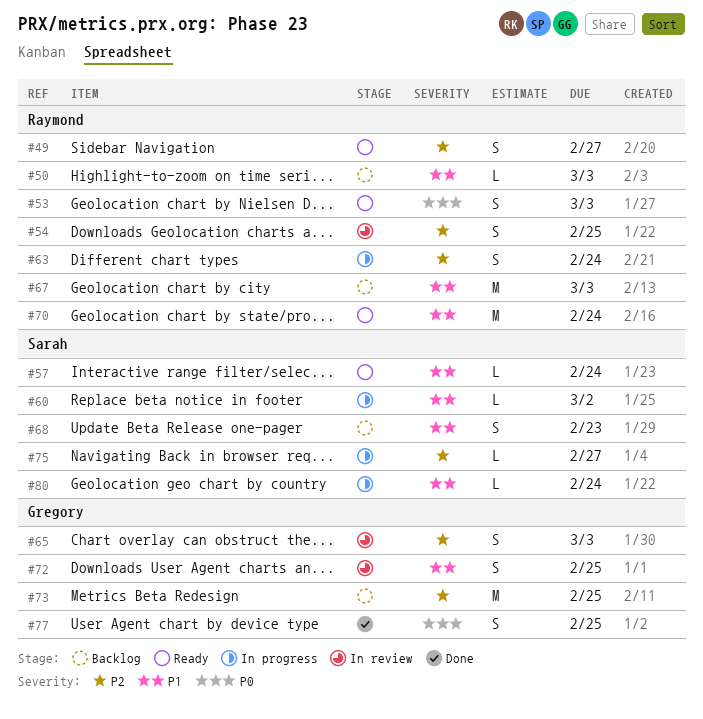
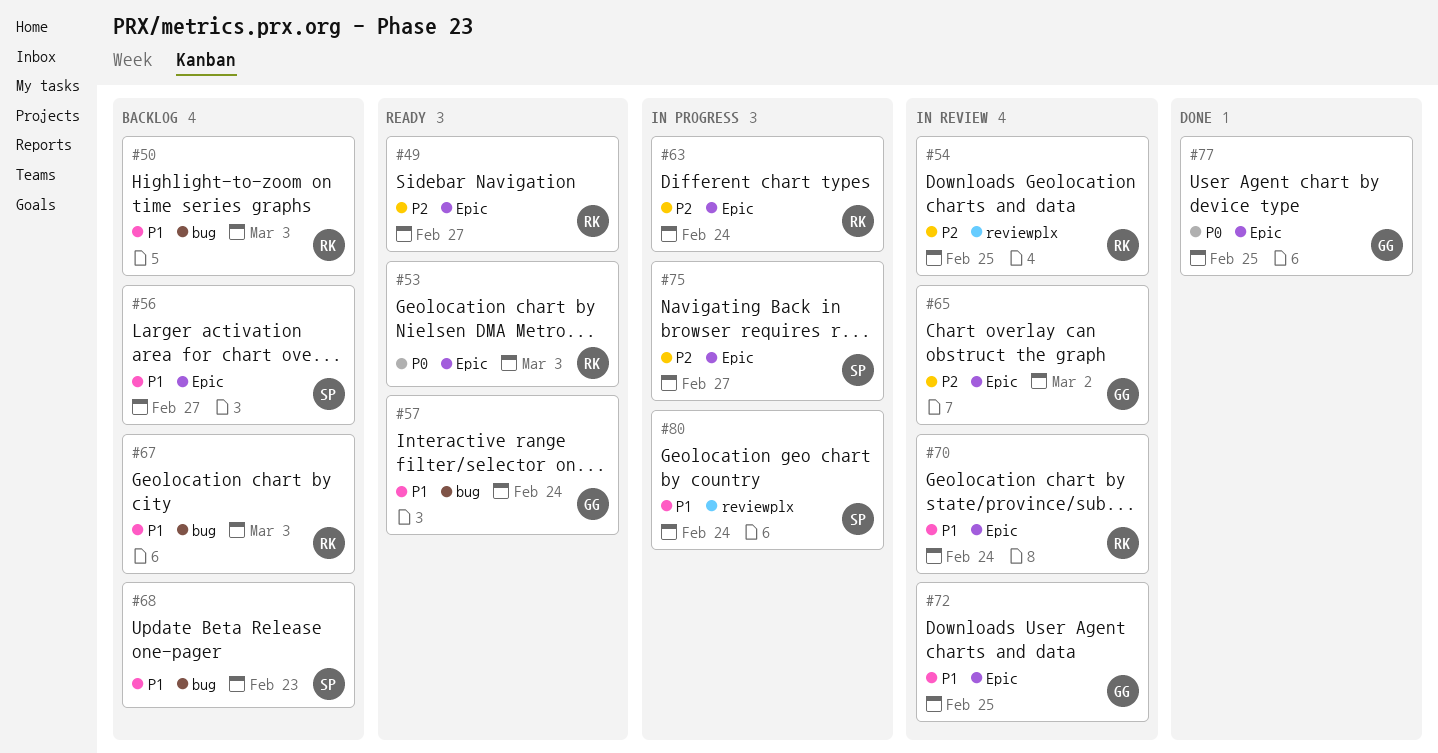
#56: none -> present
#57, owner: Sarah -> Gregory
#60: present -> none
#65, due: Mar 3 -> Mar 2
#70, status: Ready -> In review
#73: present -> none

